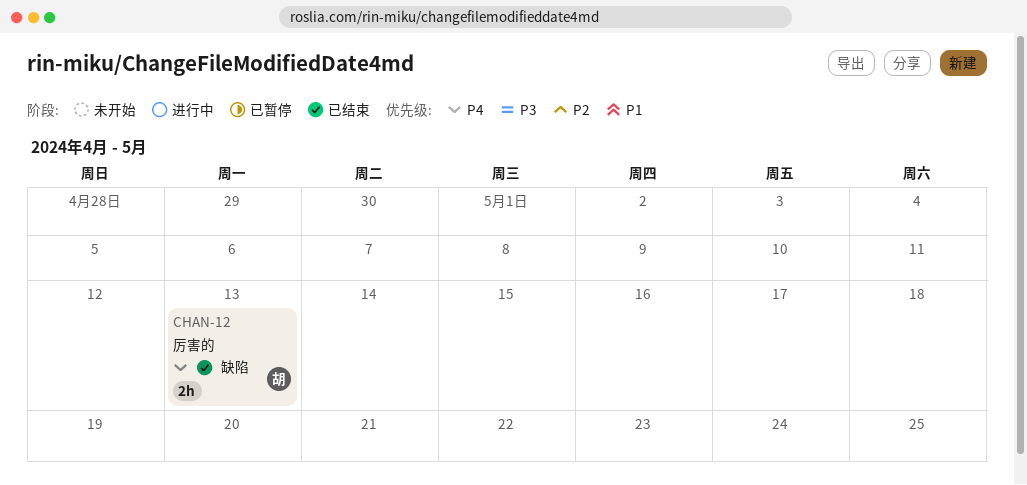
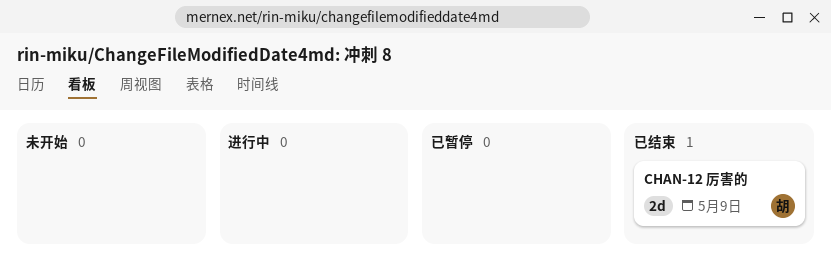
CHAN-12, estimate: 2h -> 2d
CHAN-12, due: May 13 -> May 9

